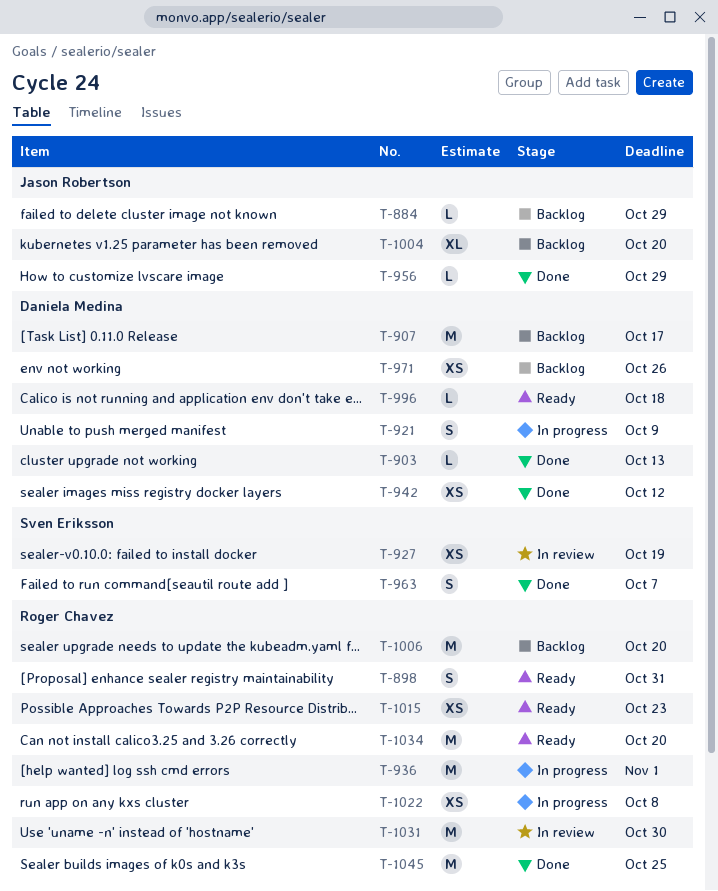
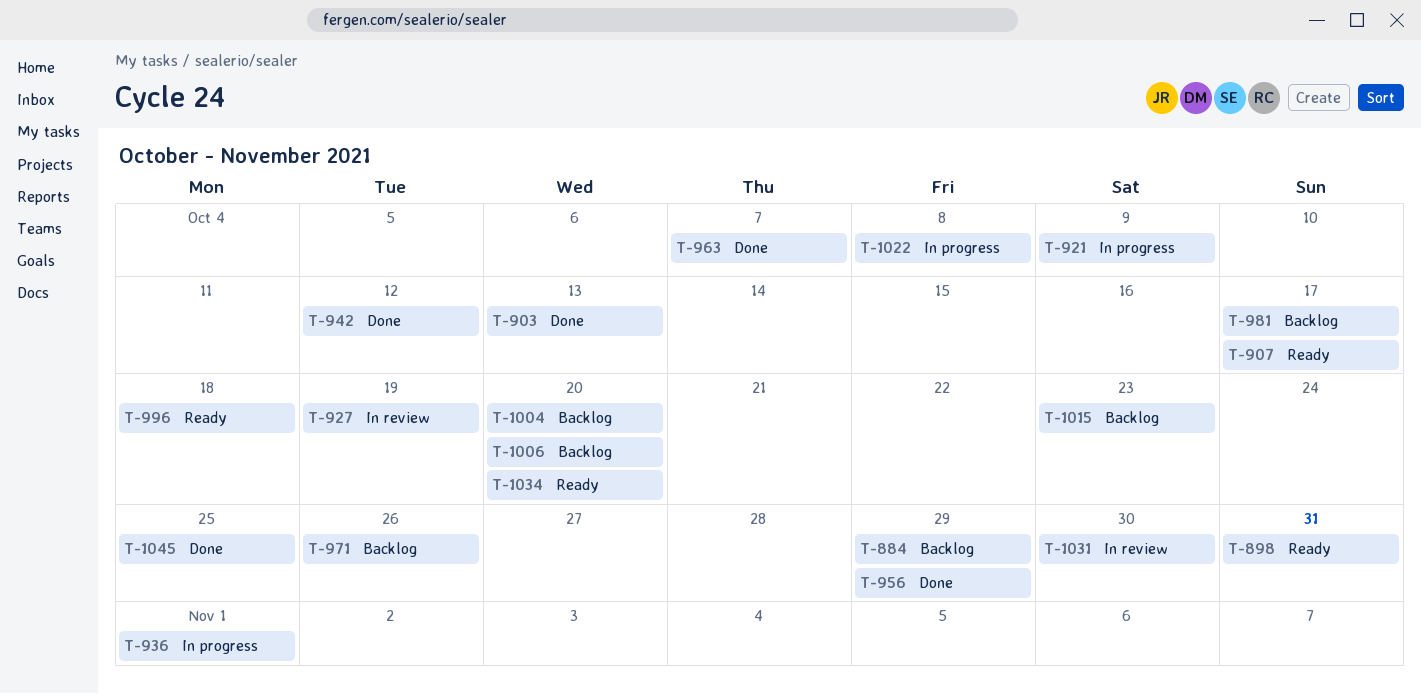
T-907, status: Backlog -> Ready
T-981: none -> present
T-1015, status: Ready -> Backlog

